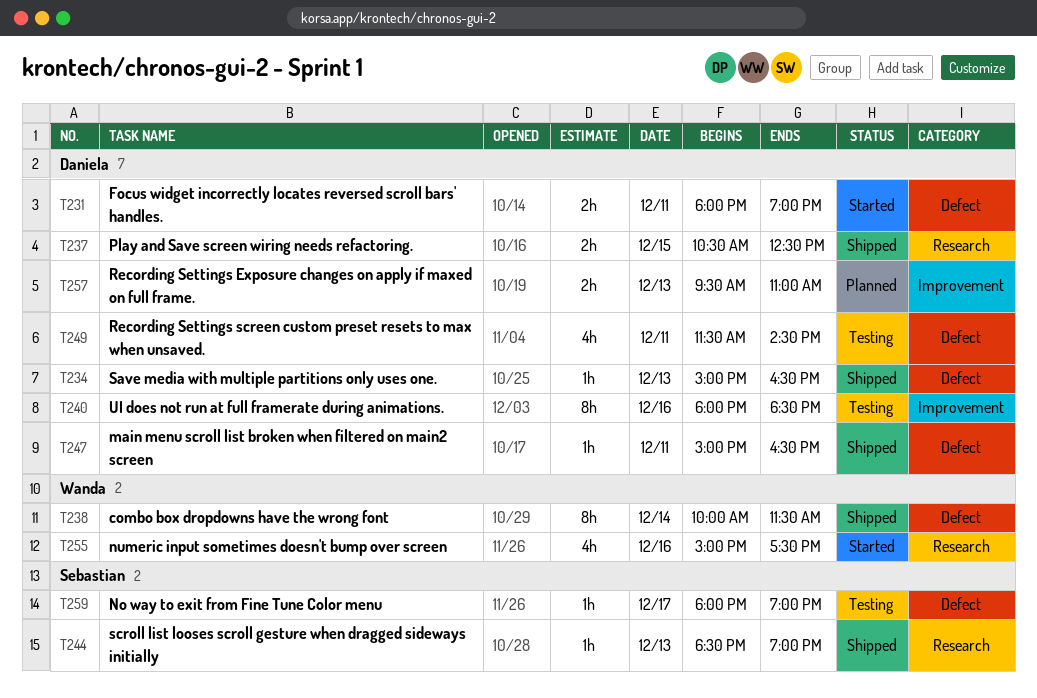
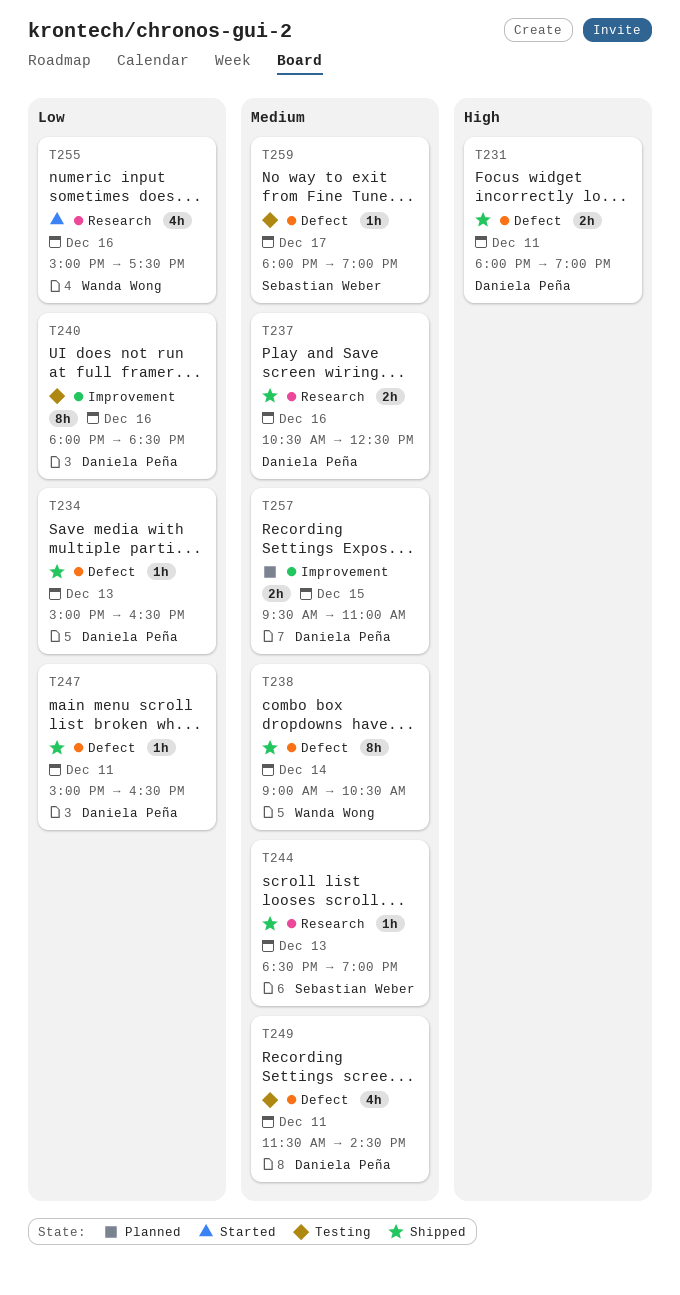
T231, status: Started -> Shipped
T237, day: Dec 15 -> Dec 16
T238, begins: 10:00 -> 09:00
T238, ends: 11:30 -> 10:30
T257, day: Dec 13 -> Dec 15

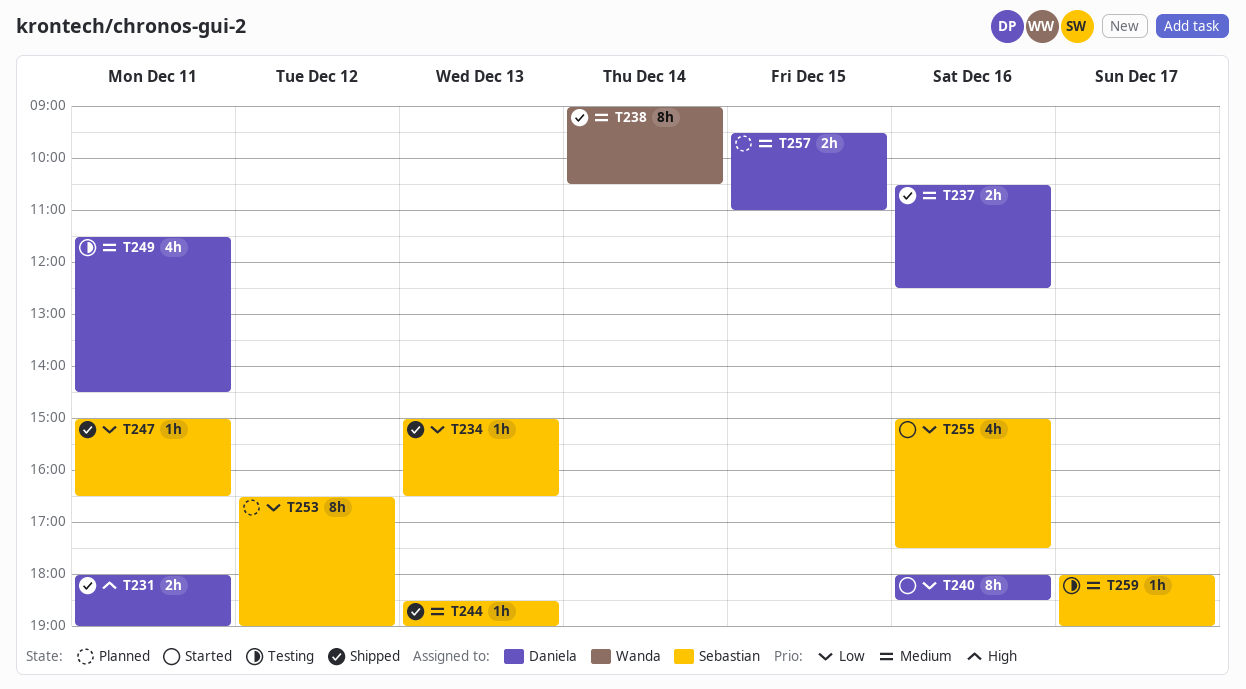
T234, owner: Daniela Peña -> Sebastian Weber
T240, status: Testing -> Started
T247, owner: Daniela Peña -> Sebastian Weber
T253: none -> present
T255, owner: Wanda Wong -> Sebastian Weber

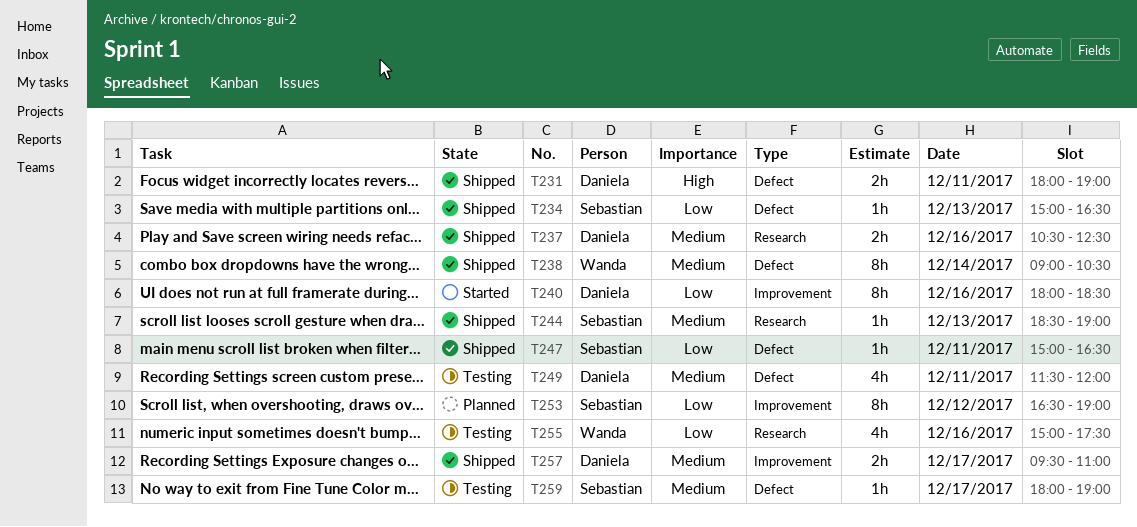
T249, ends: 14:30 -> 12:00
T255, status: Started -> Testing
T255, owner: Sebastian -> Wanda
T257, status: Planned -> Shipped
T257, day: Dec 15 -> Dec 17

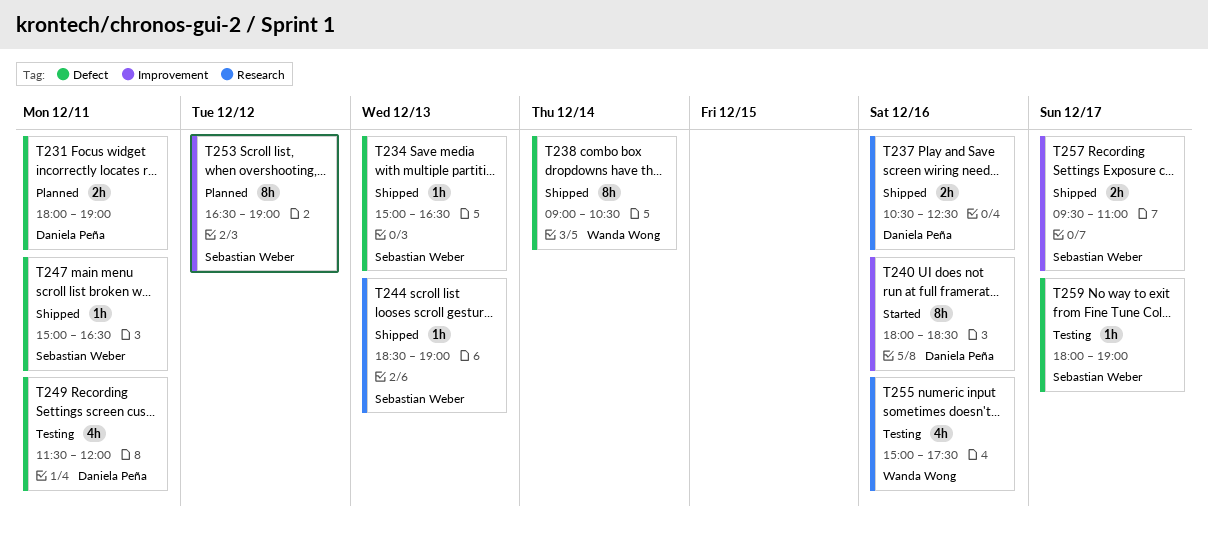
T231, status: Shipped -> Planned
T257, owner: Daniela Peña -> Sebastian Weber

